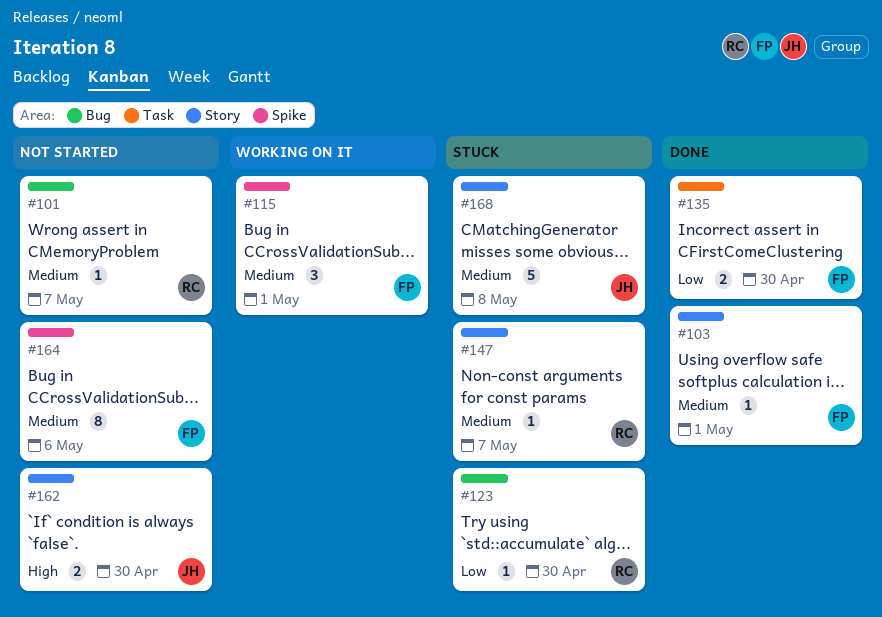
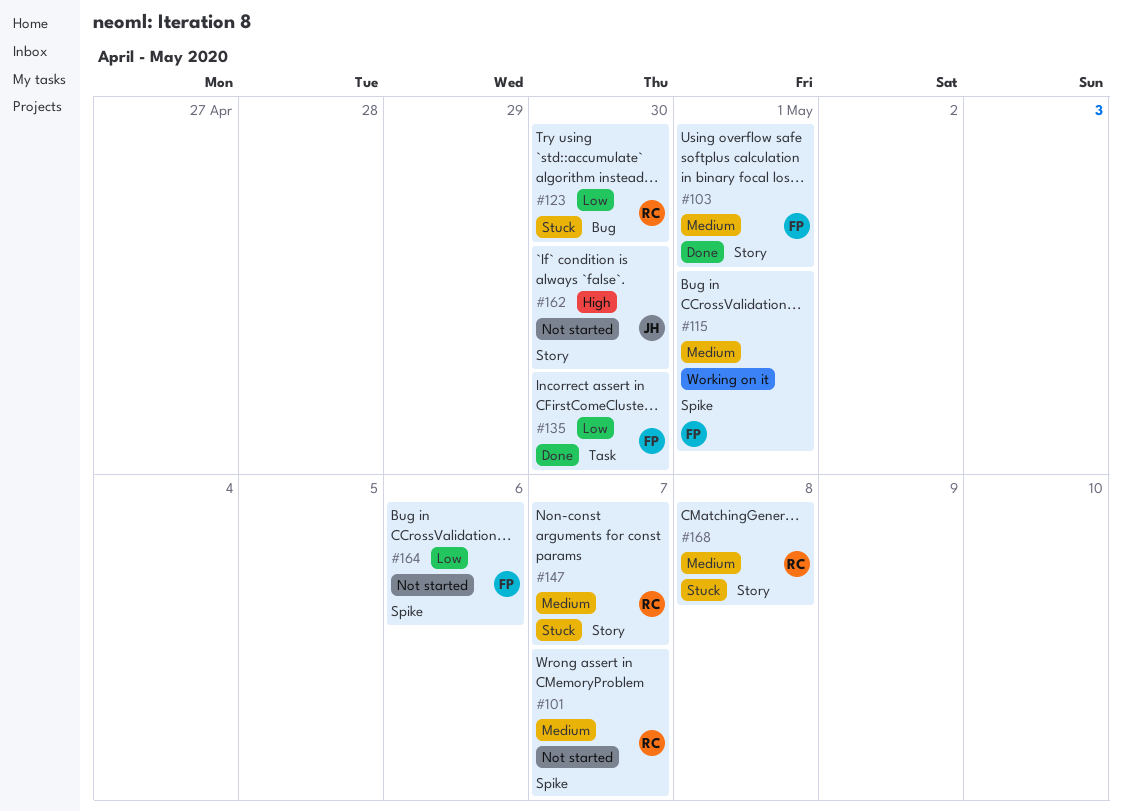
#101, label: Bug -> Spike
#164, priority: Medium -> Low
#168, owner: JH -> RC

